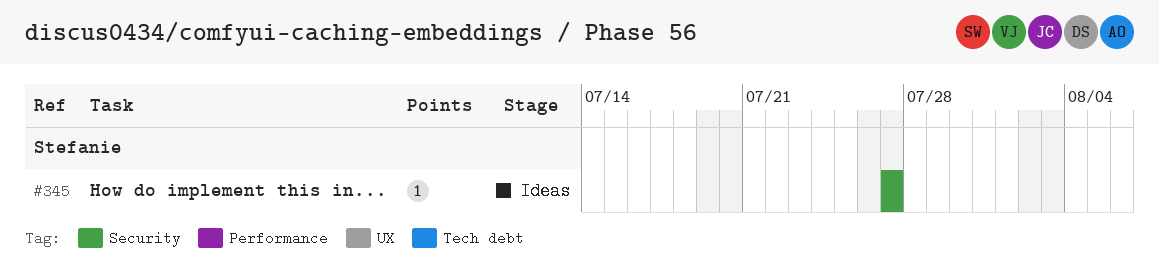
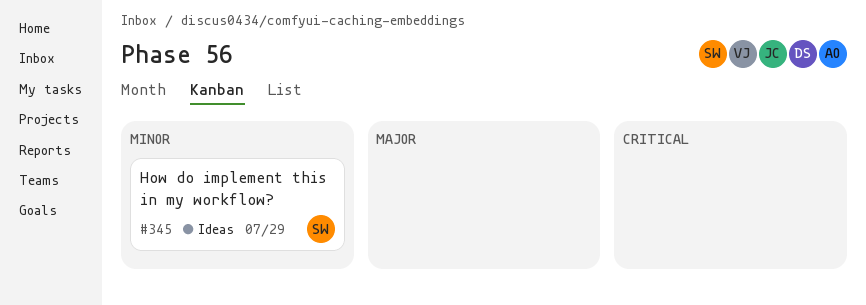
#345, due: Jul 27 -> Jul 29

